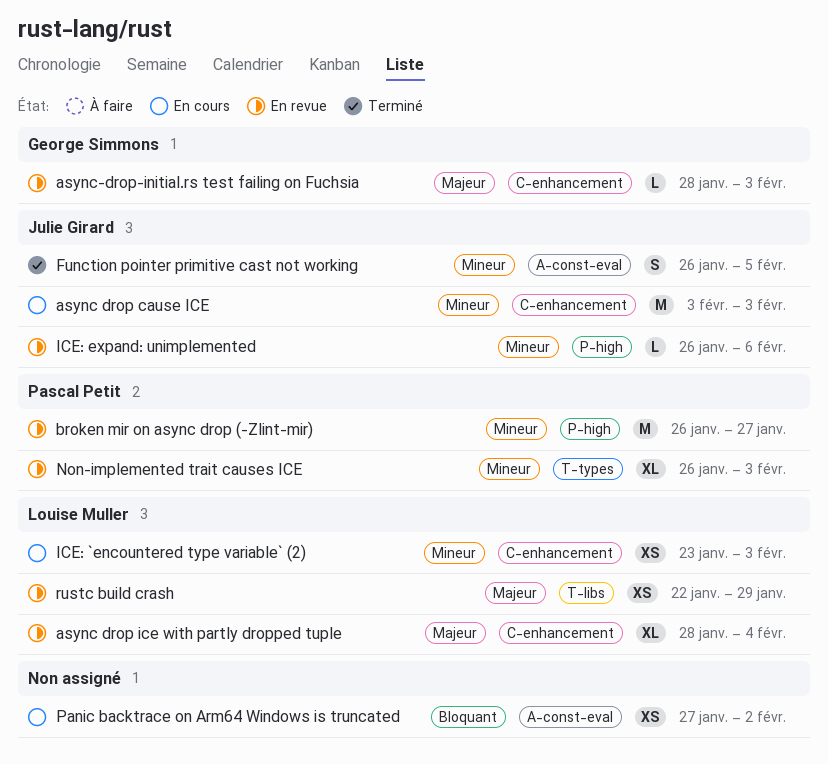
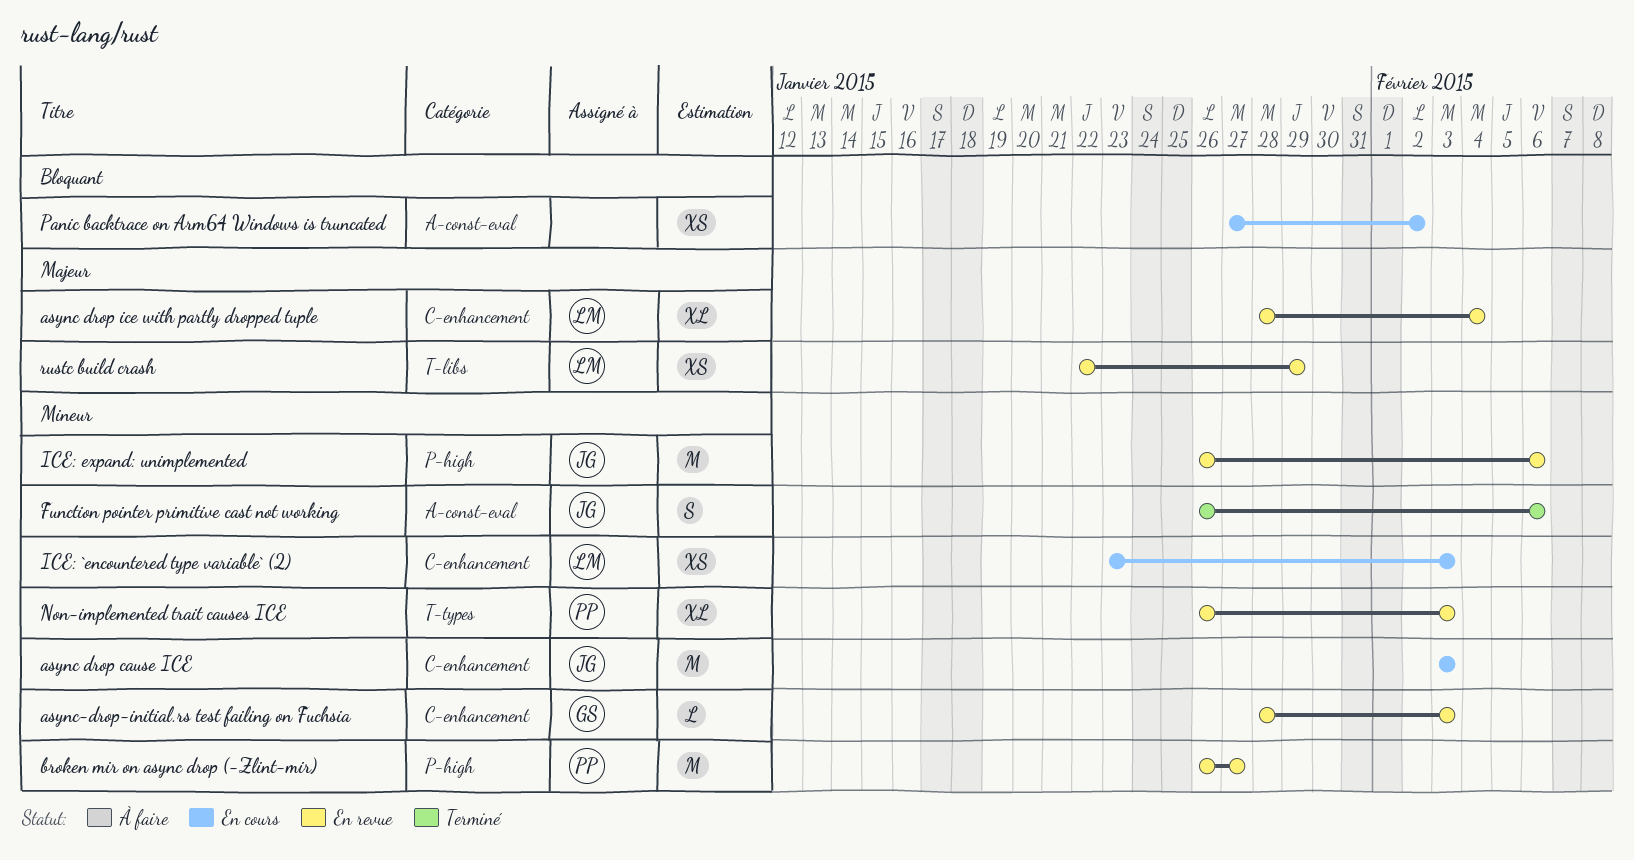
async-drop-initial.rs test failing on Fuchsia, priority: Majeur -> Mineur
Function pointer primitive cast not working, due: Feb 5 -> Feb 6
ICE: expand: unimplemented, estimate: L -> M

